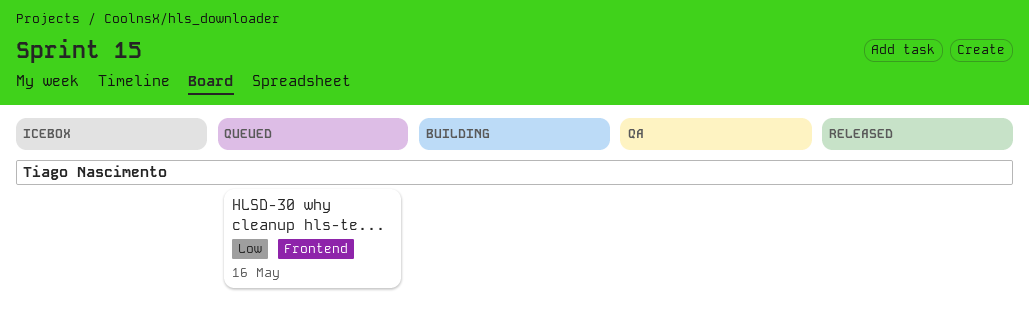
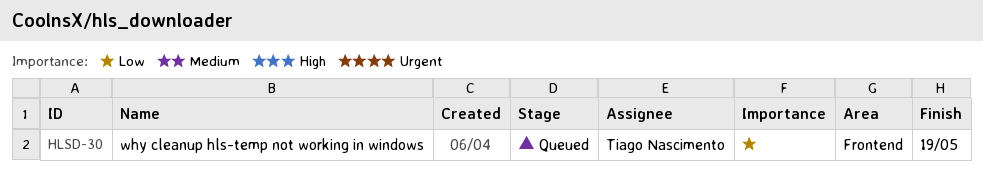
HLSD-30, due: May 16 -> May 19

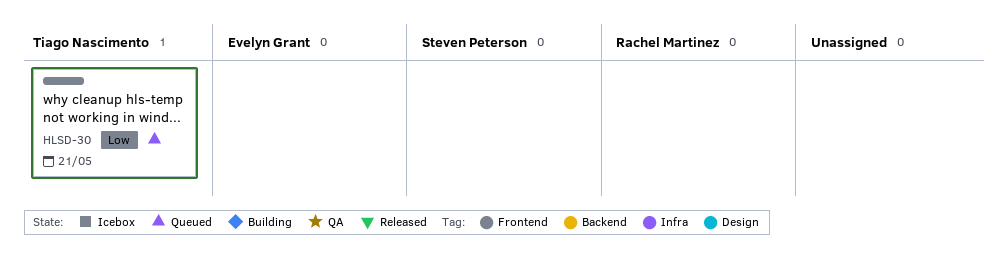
HLSD-30, due: May 19 -> May 21

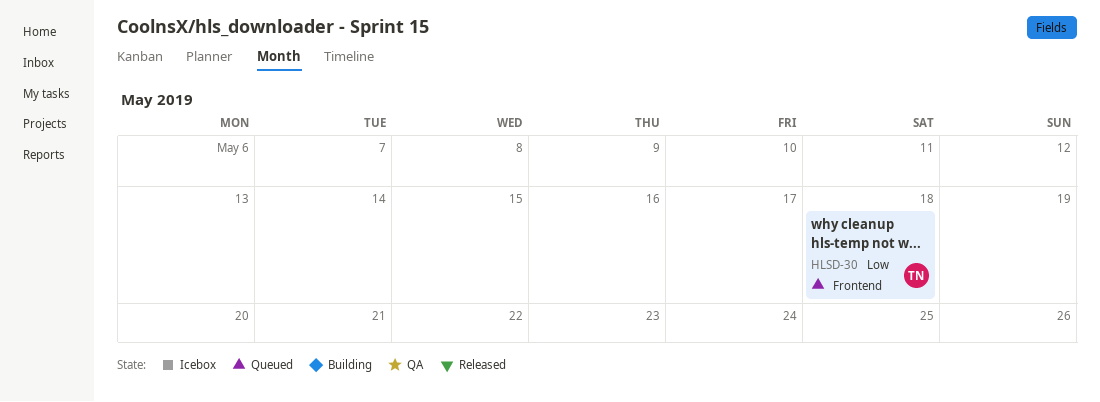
HLSD-30, due: May 21 -> May 18

